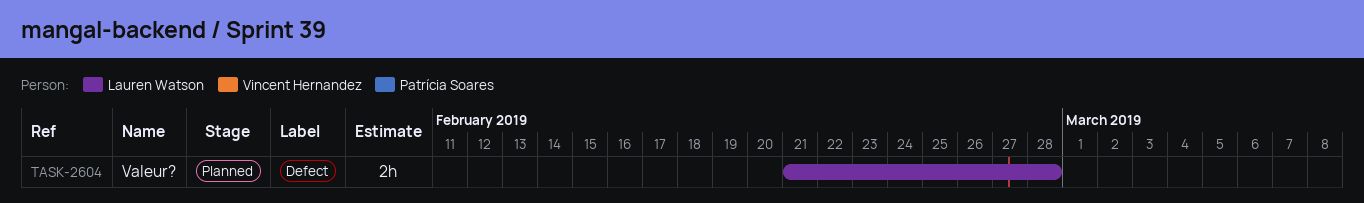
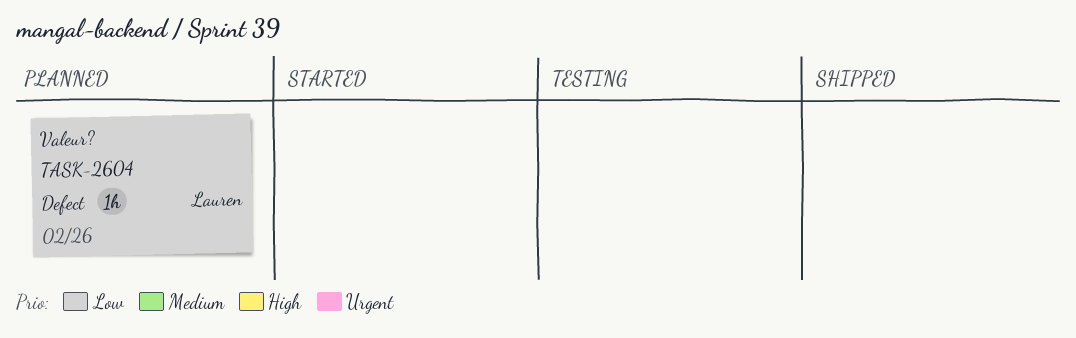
TASK-2604, estimate: 2h -> 1h
TASK-2604, due: Feb 28 -> Feb 26

